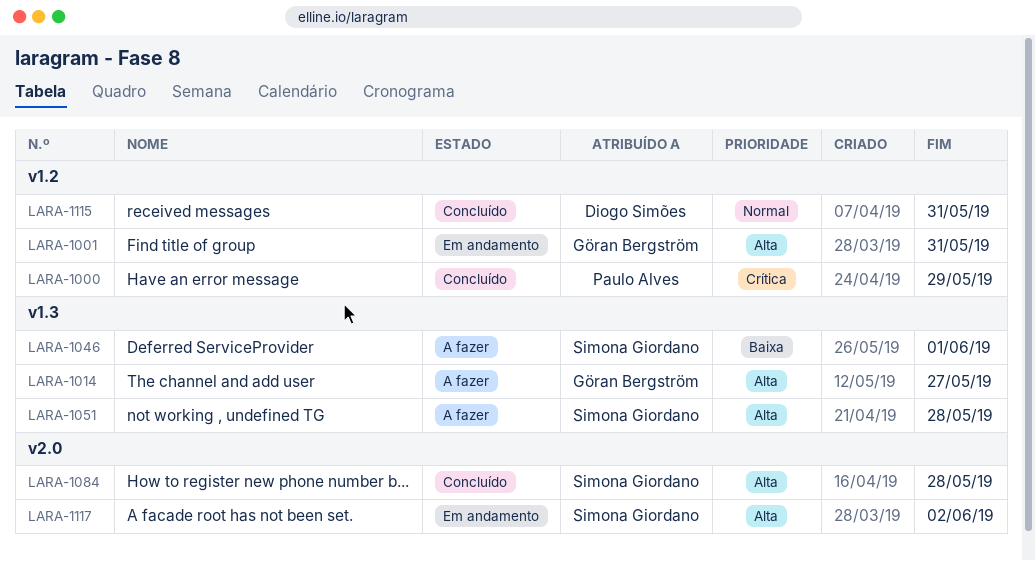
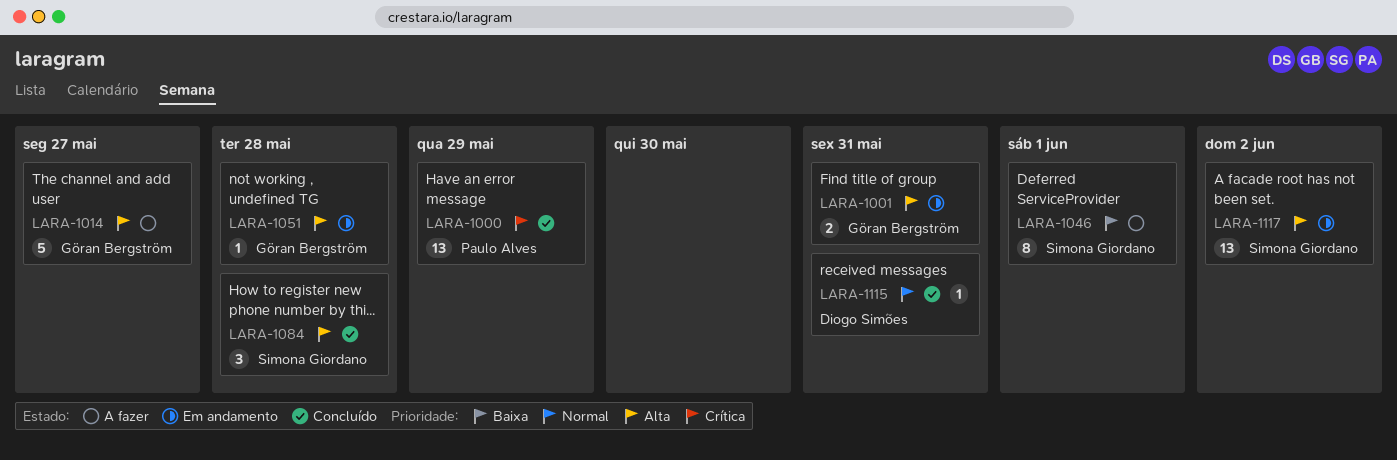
LARA-1051, status: A fazer -> Em andamento
LARA-1051, owner: Simona Giordano -> Göran Bergström

